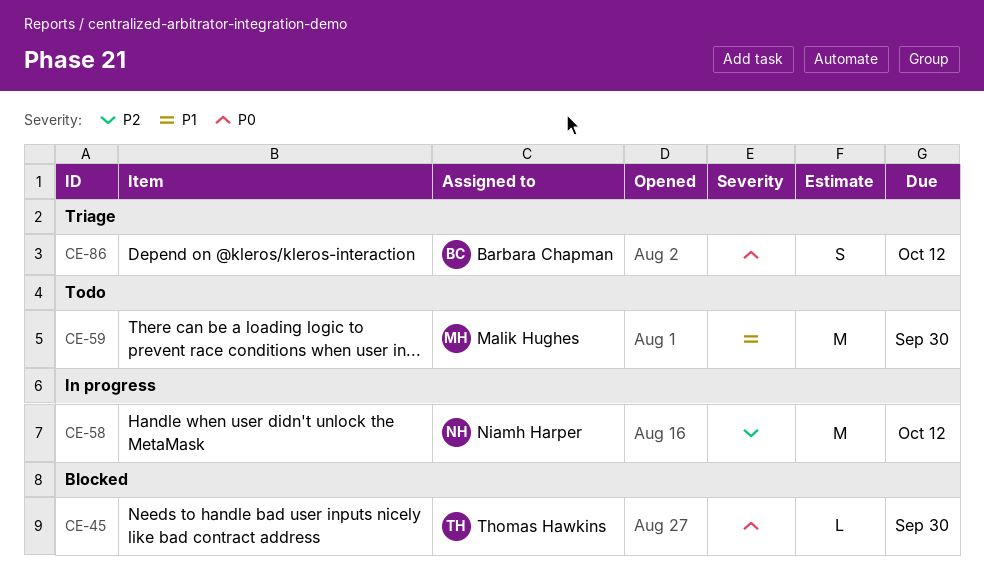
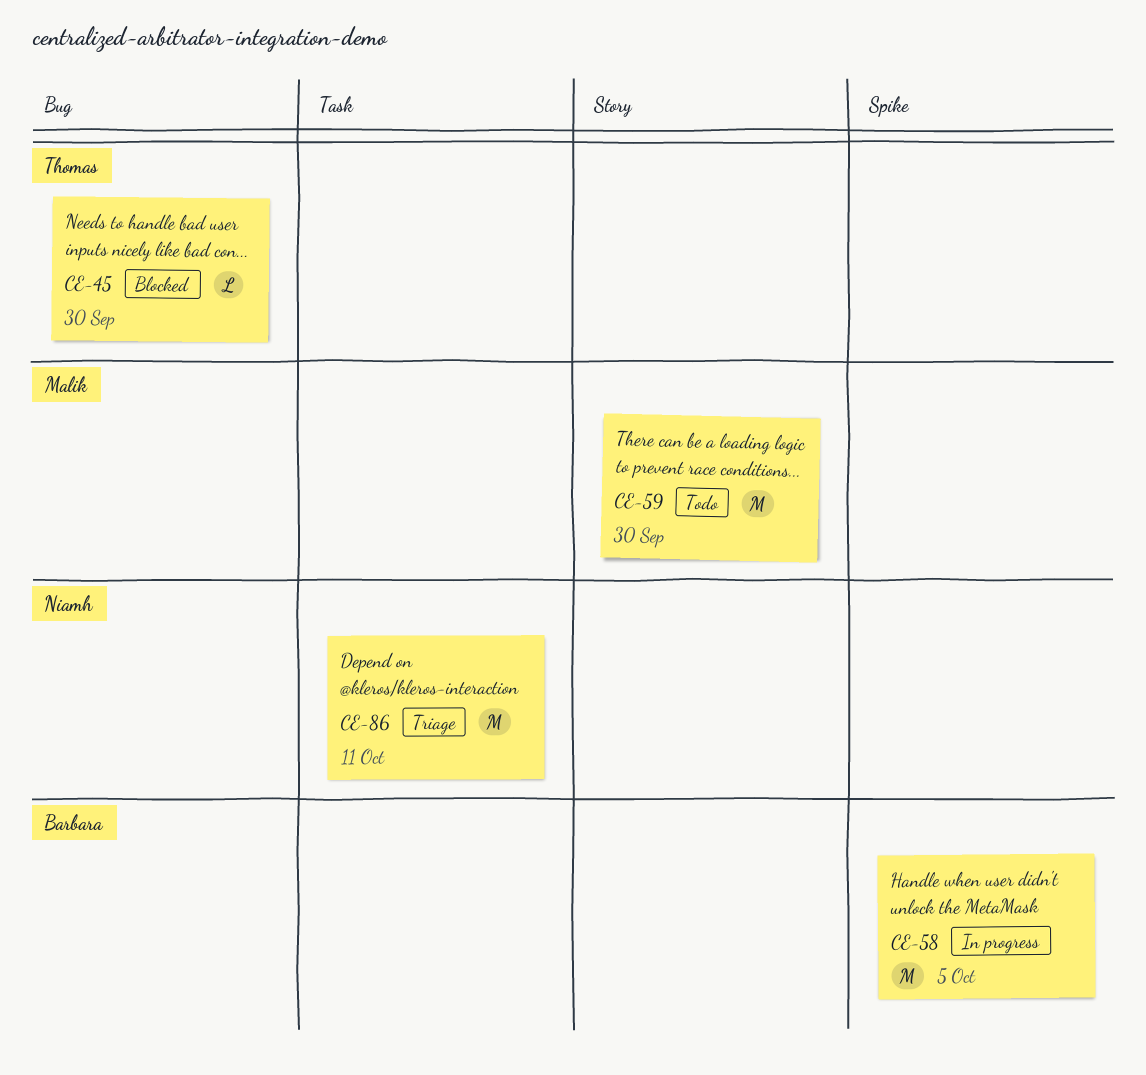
CE-58, owner: Niamh Harper -> Barbara Chapman
CE-58, due: Oct 12 -> Oct 5
CE-86, owner: Barbara Chapman -> Niamh Harper
CE-86, estimate: S -> M
CE-86, due: Oct 12 -> Oct 11

